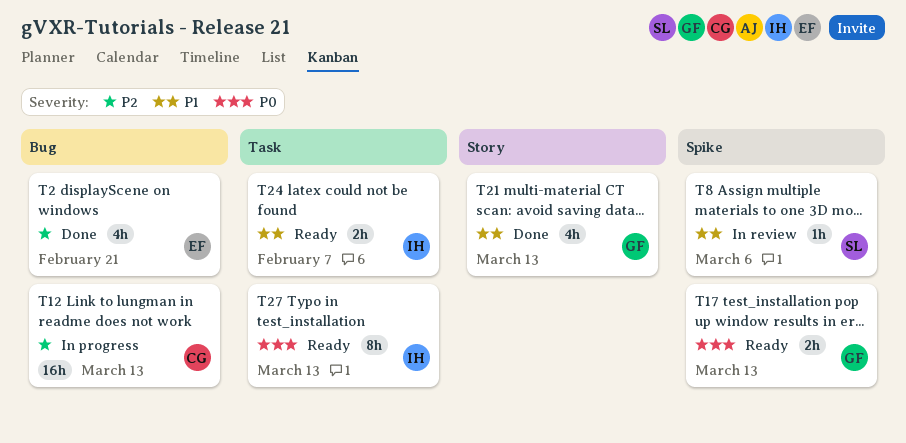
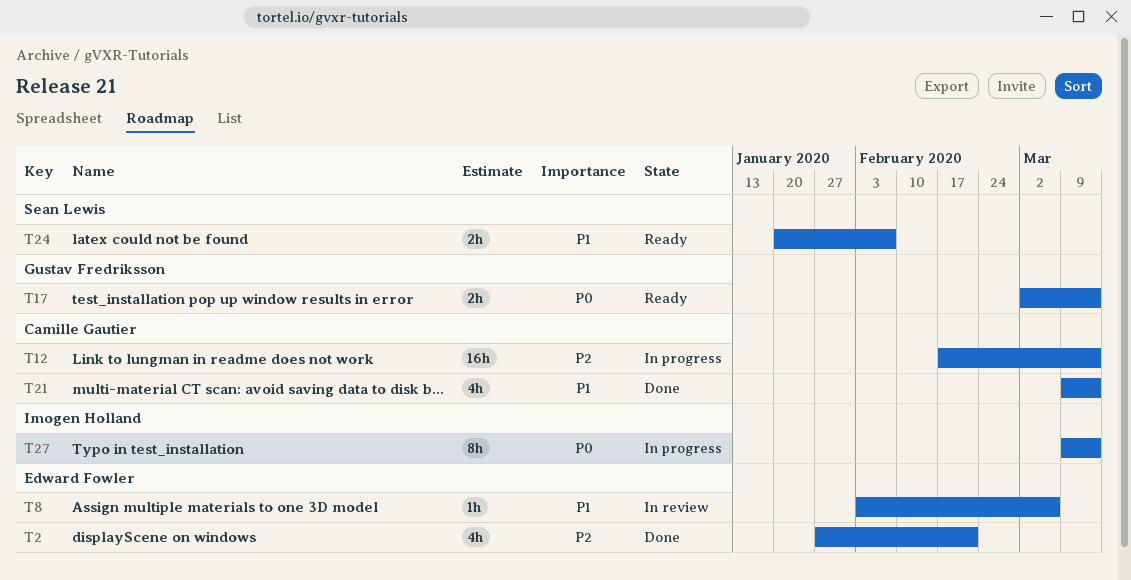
T8, owner: Sean Lewis -> Edward Fowler
T21, owner: Gustav Fredriksson -> Camille Gautier
T24, owner: Imogen Holland -> Sean Lewis
T27, status: Ready -> In progress

